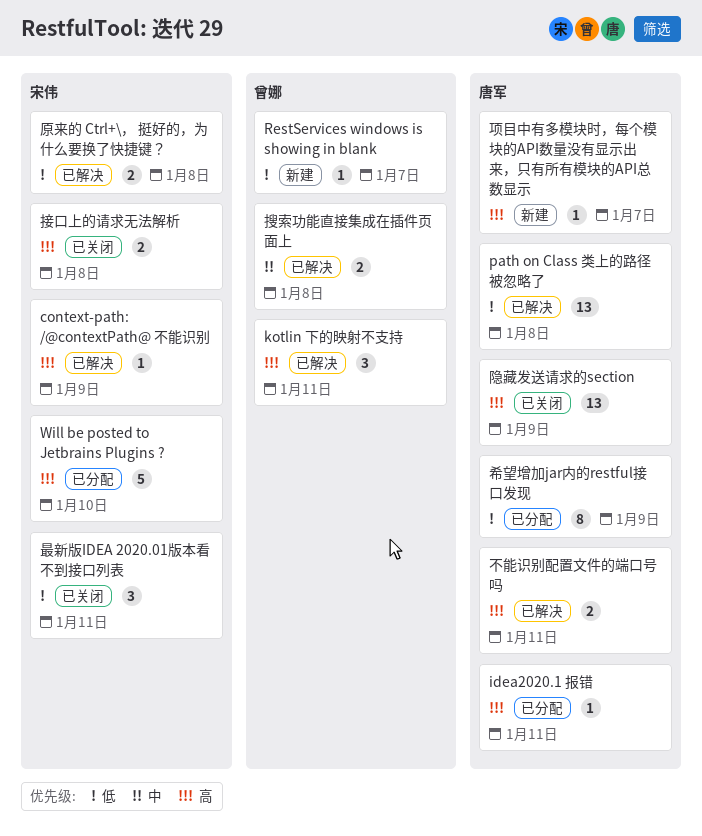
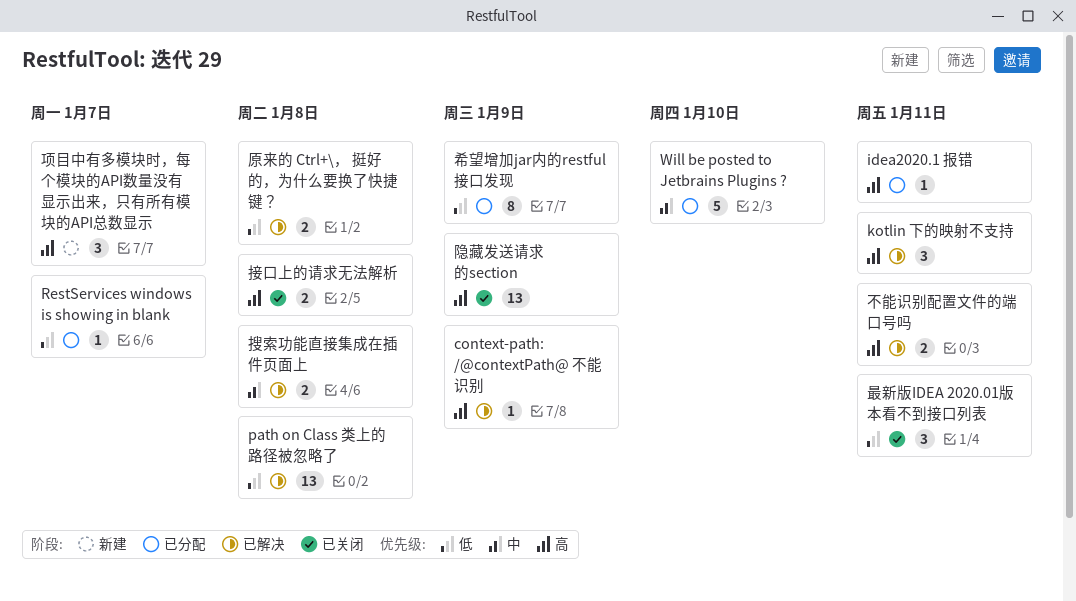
RestServices windows is showing in blank, status: 新建 -> 已分配
Will be posted to Jetbrains Plugins ?, priority: 高 -> 中
项目中有多模块时，每个模块的API数量没有显示出来，只有所有模块的API总数显示, estimate: 1 -> 3

